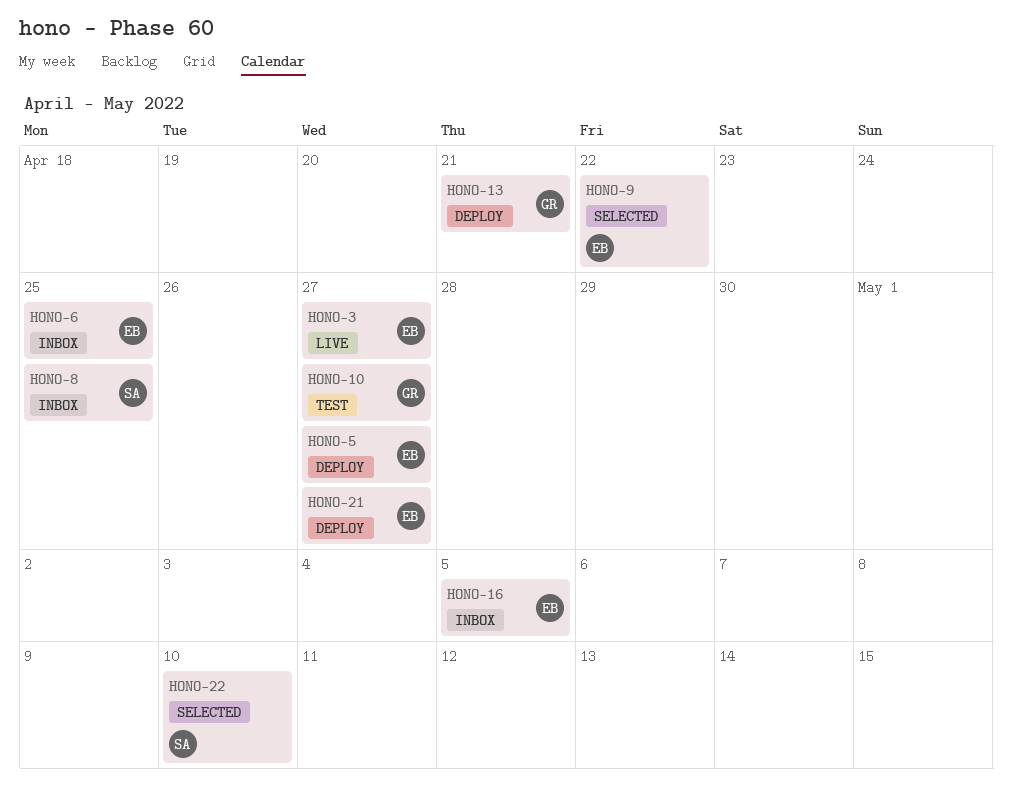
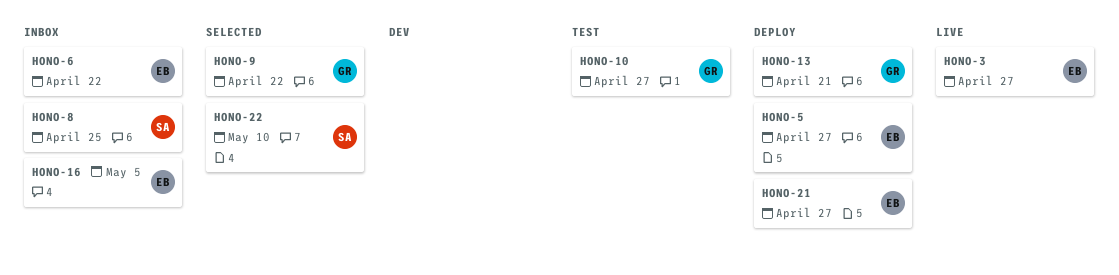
HONO-6, due: Apr 25 -> Apr 22
HONO-9, owner: EB -> GR

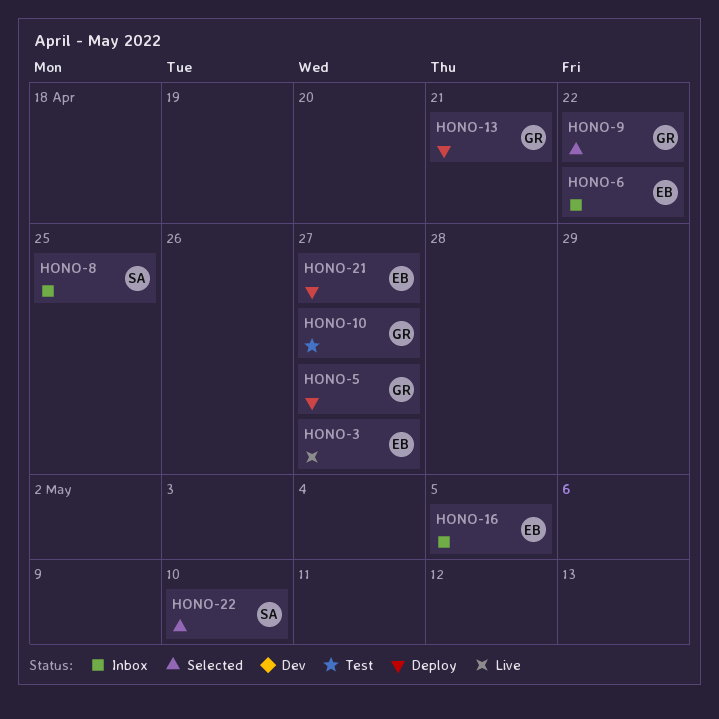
HONO-5, owner: EB -> GR

